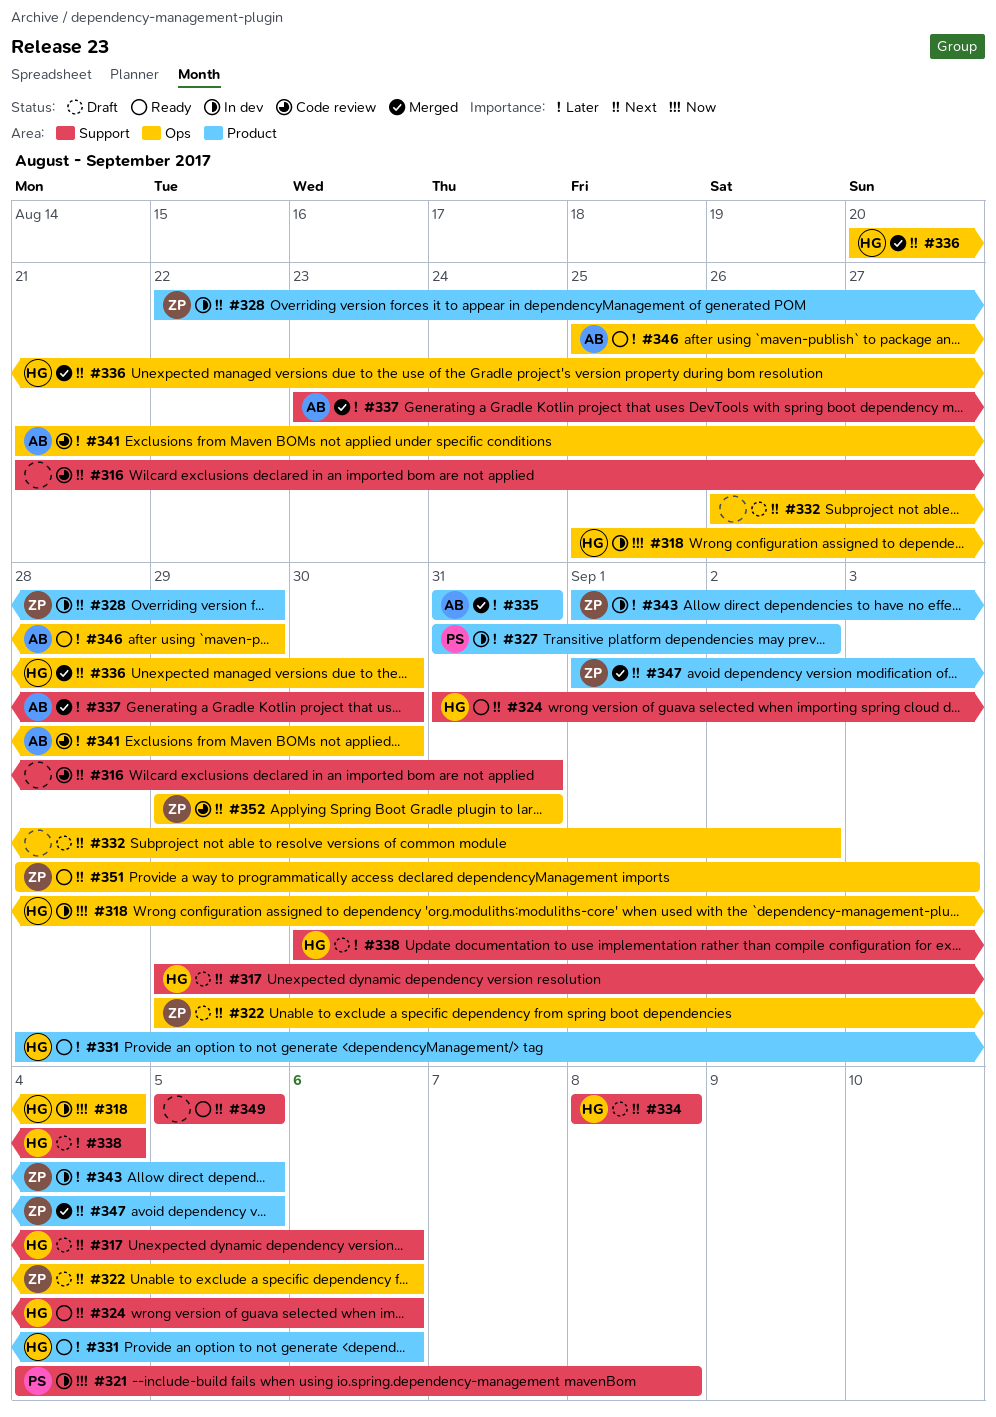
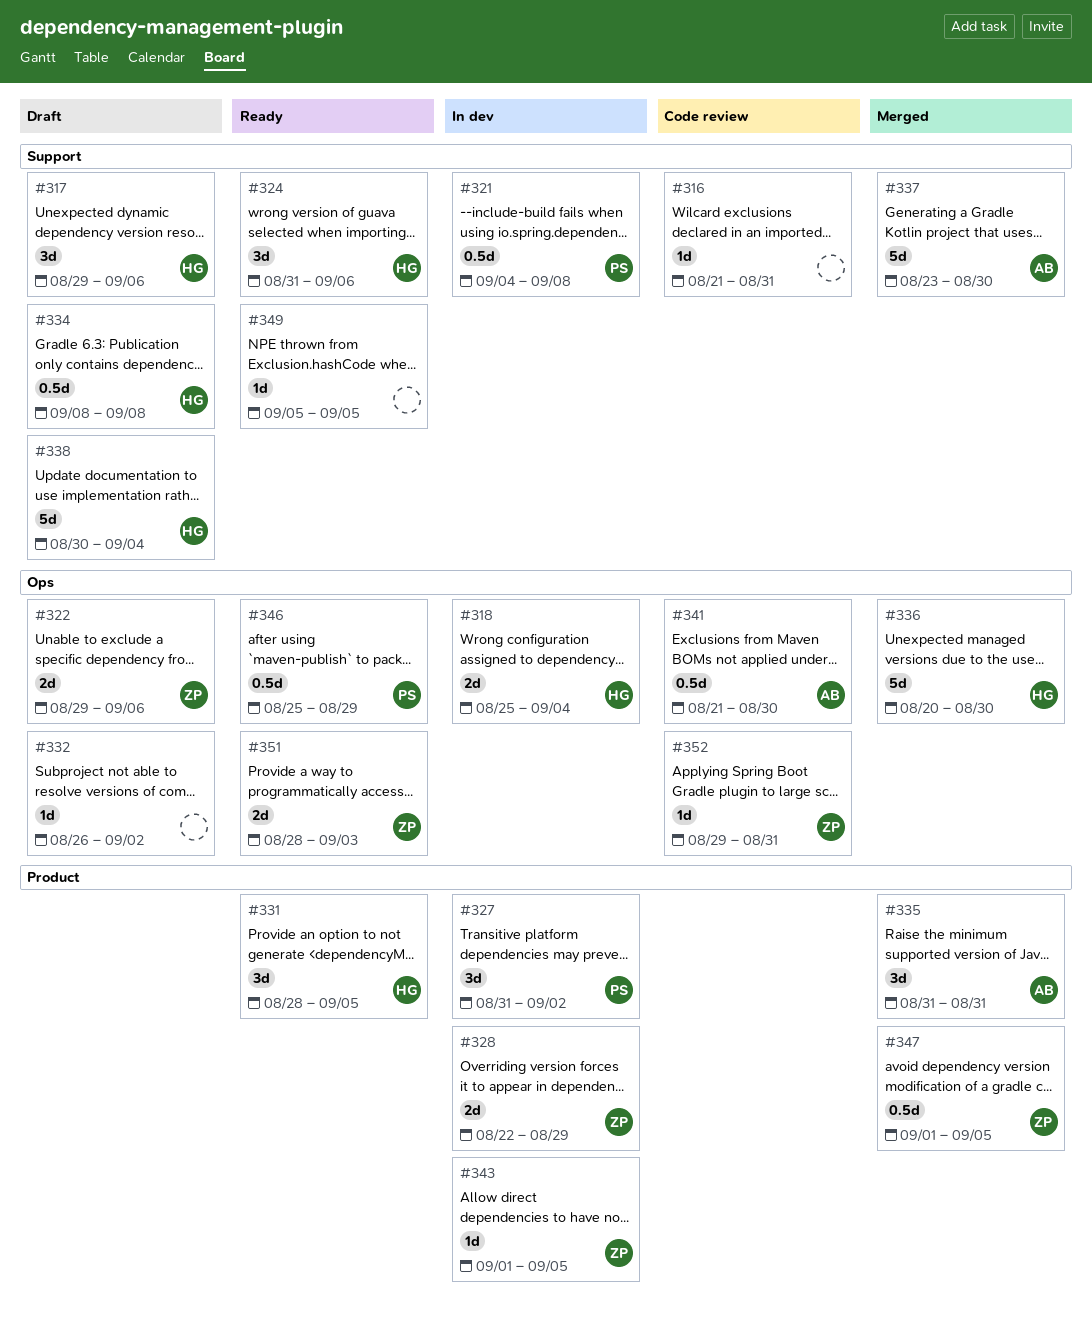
#331, due: Sep 6 -> Sep 5
#346, owner: AB -> PS

